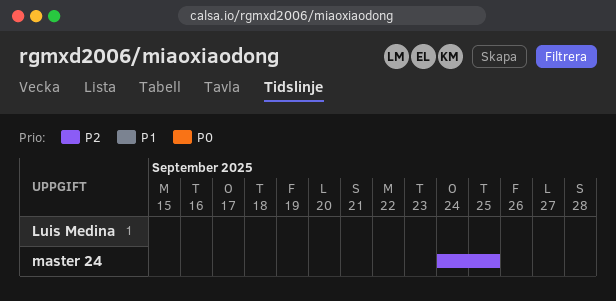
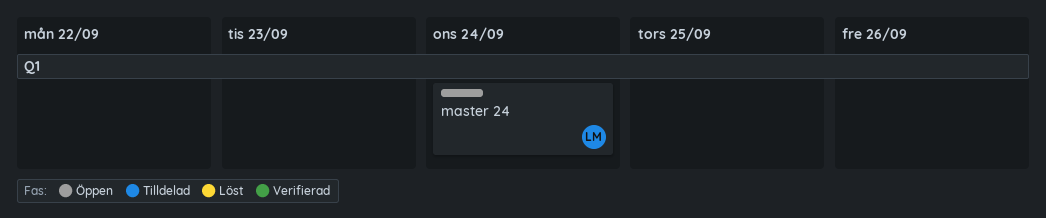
master 24, due: Sep 25 -> Sep 24

